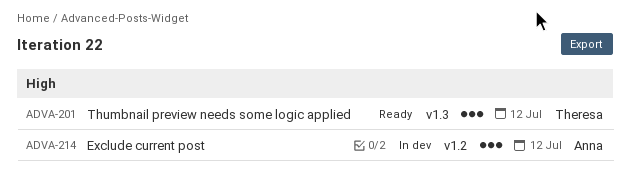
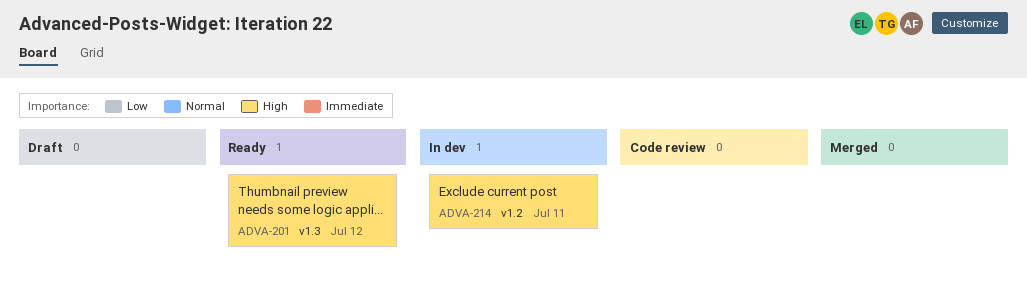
ADVA-214, due: Jul 12 -> Jul 11

